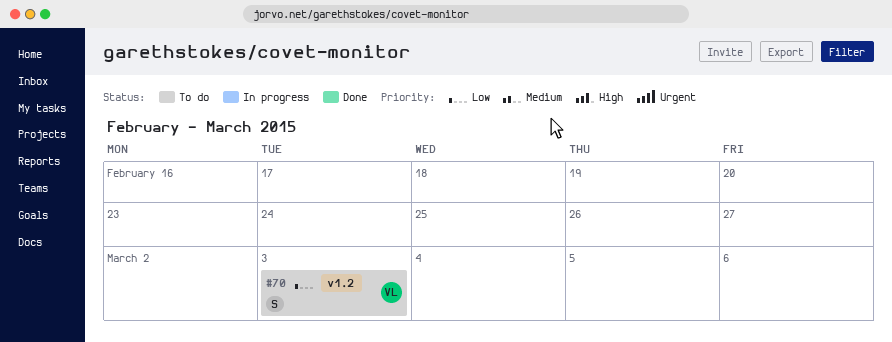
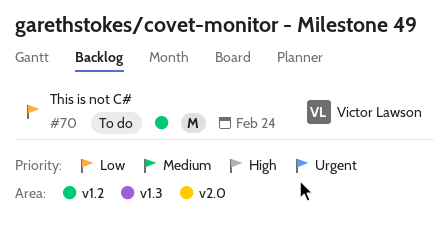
#70, estimate: S -> M
#70, due: Mar 3 -> Feb 24

